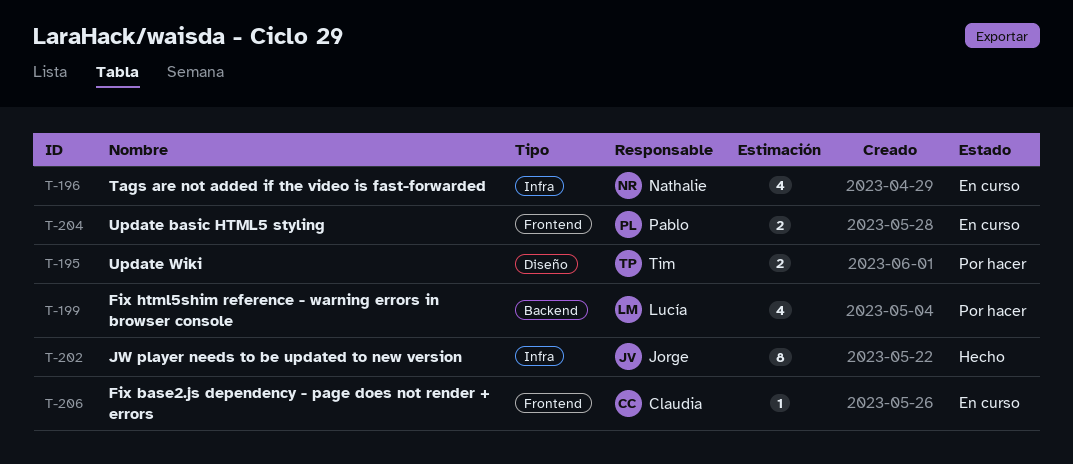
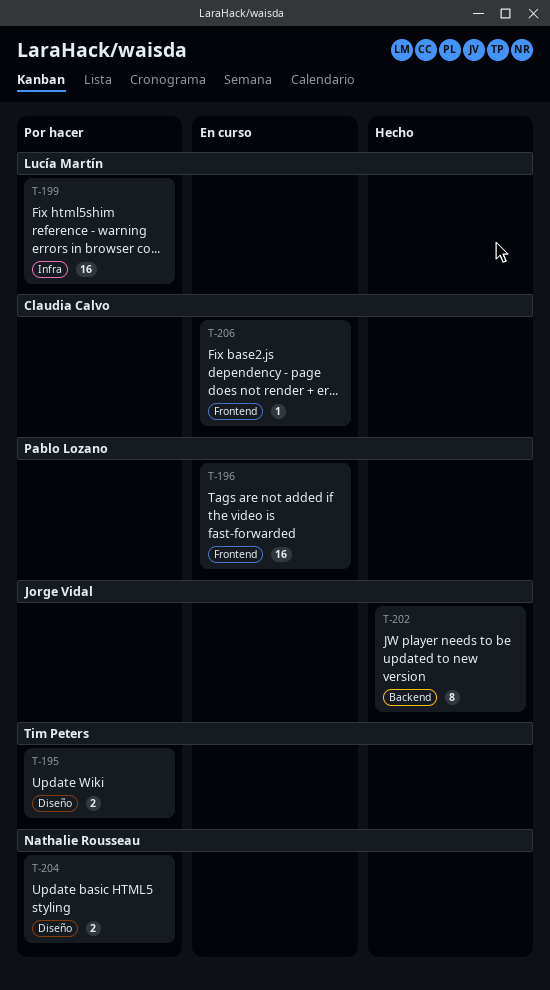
T-196, owner: Nathalie Rousseau -> Pablo Lozano
T-196, label: Infra -> Frontend
T-196, estimate: 4 -> 16
T-199, label: Backend -> Infra
T-199, estimate: 4 -> 16
T-202, label: Infra -> Backend
T-204, status: En curso -> Por hacer
T-204, owner: Pablo Lozano -> Nathalie Rousseau
T-204, label: Frontend -> Diseño

